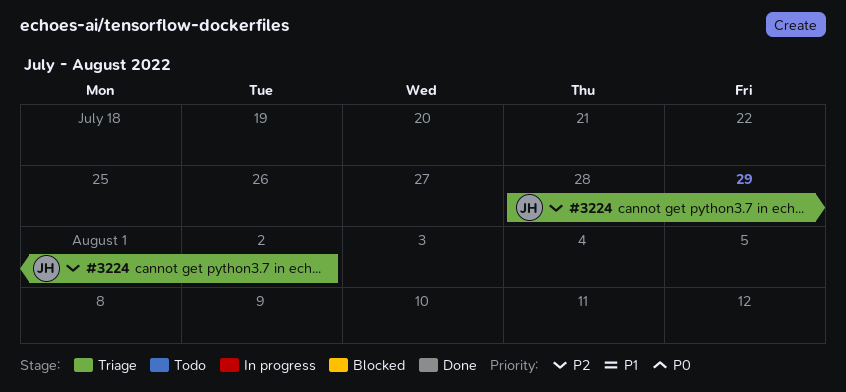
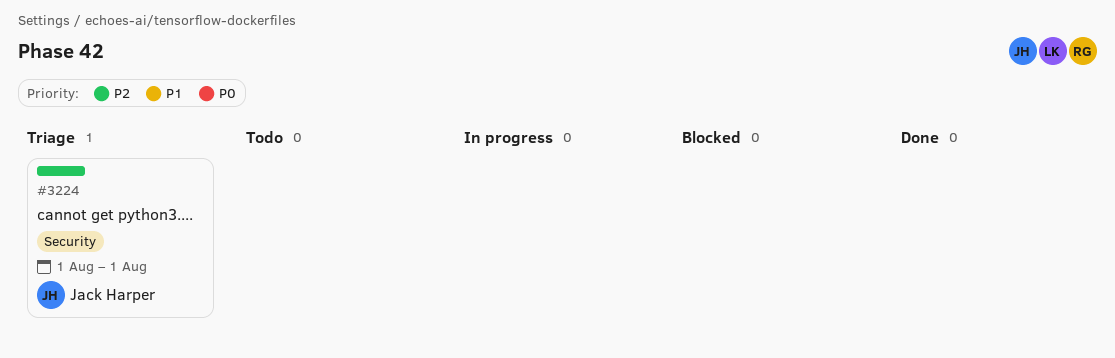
#3224, start: Jul 28 -> Aug 1
#3224, due: Aug 2 -> Aug 1

